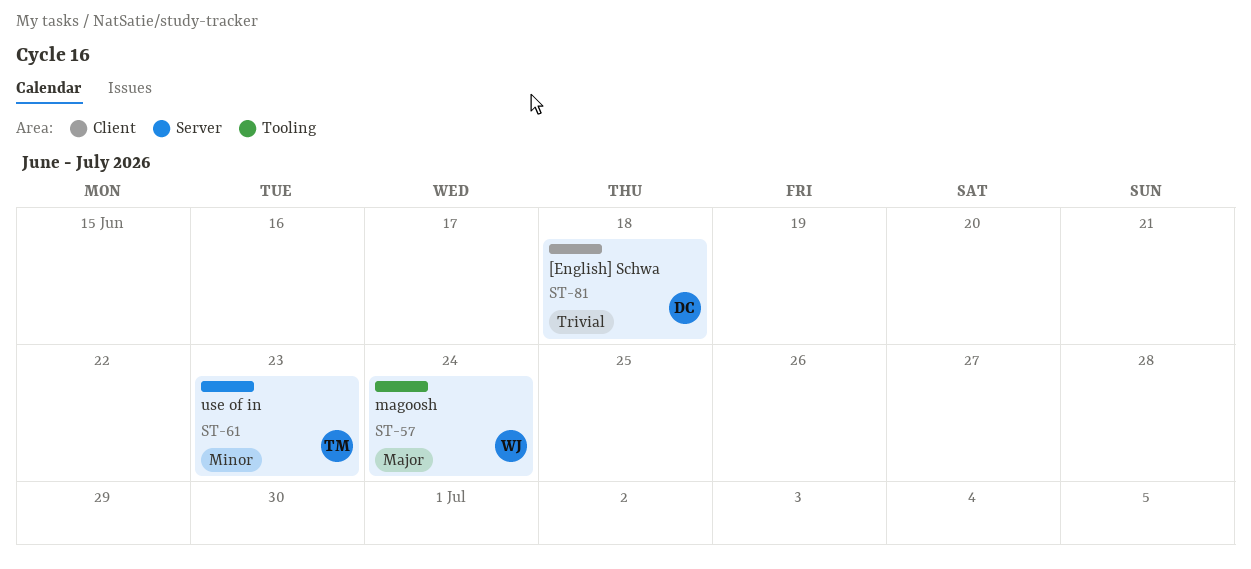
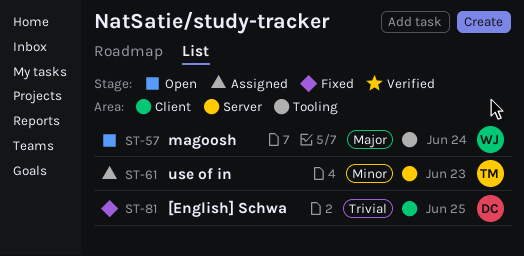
ST-81, due: Jun 18 -> Jun 25

